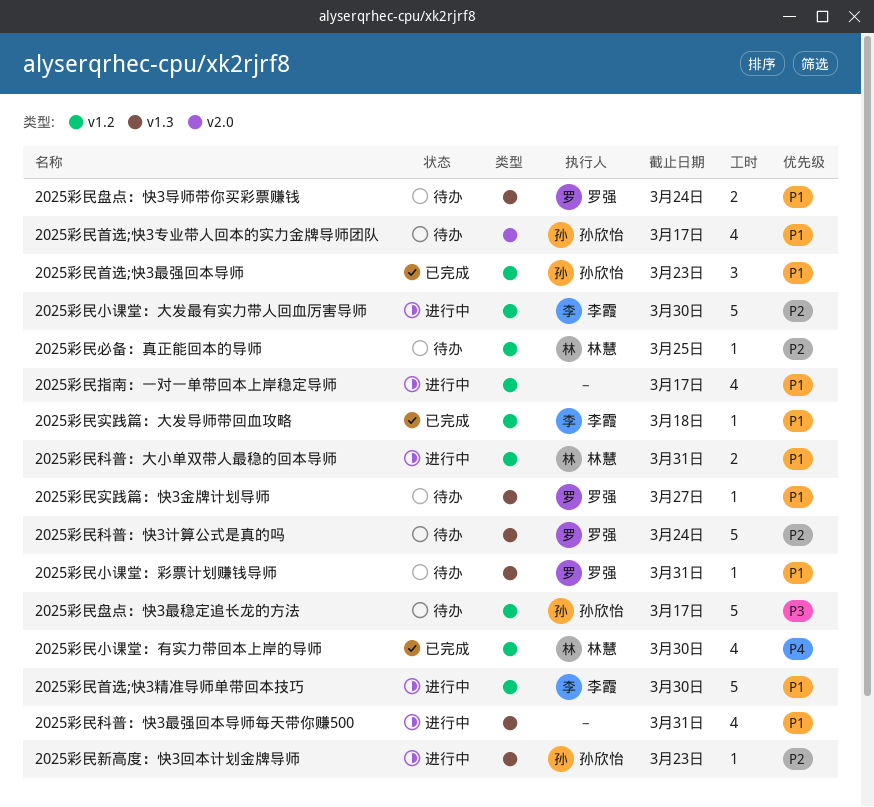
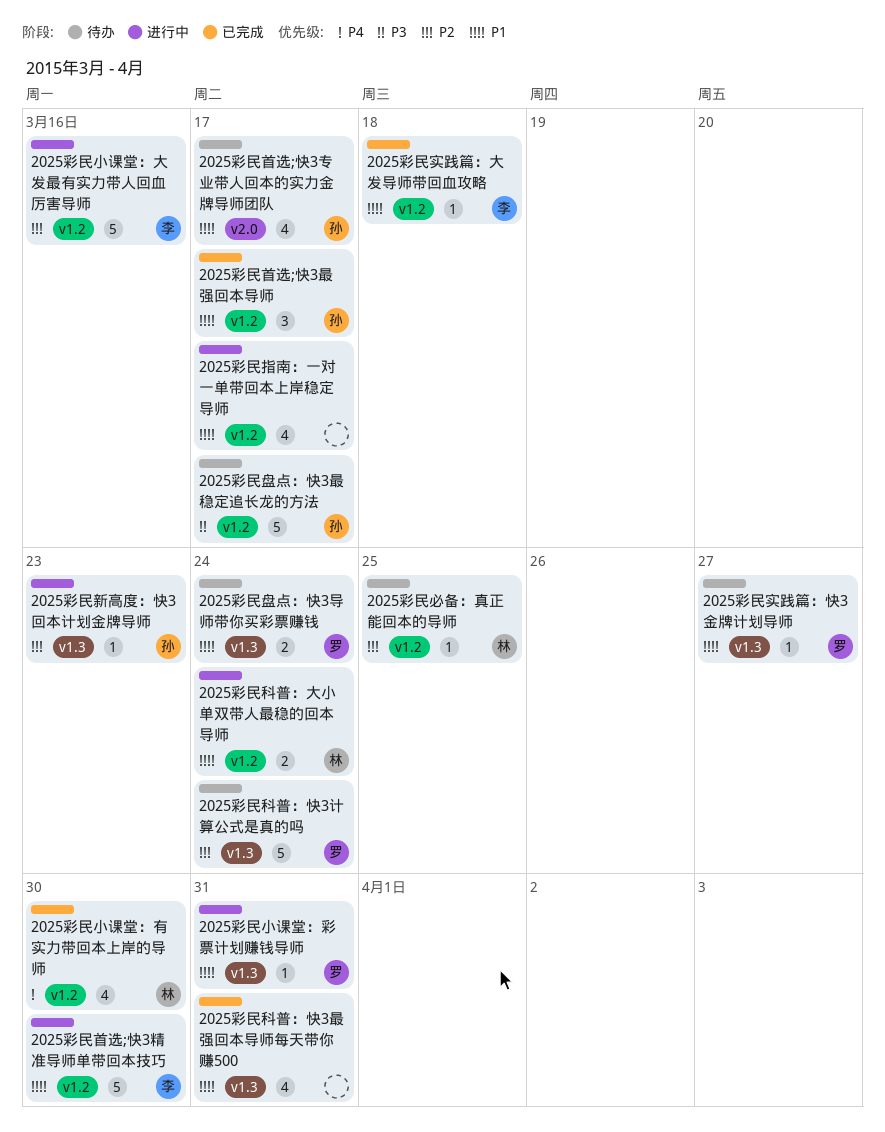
2025彩民小课堂：大发最有实力带人回血厉害导师, due: Mar 30 -> Mar 16
2025彩民小课堂：彩票计划赚钱导师, status: 待办 -> 进行中
2025彩民科普：大小单双带人最稳的回本导师, due: Mar 31 -> Mar 24
2025彩民科普：快3最强回本导师每天带你赚500, status: 进行中 -> 已完成
2025彩民首选;快3最强回本导师, due: Mar 23 -> Mar 17

